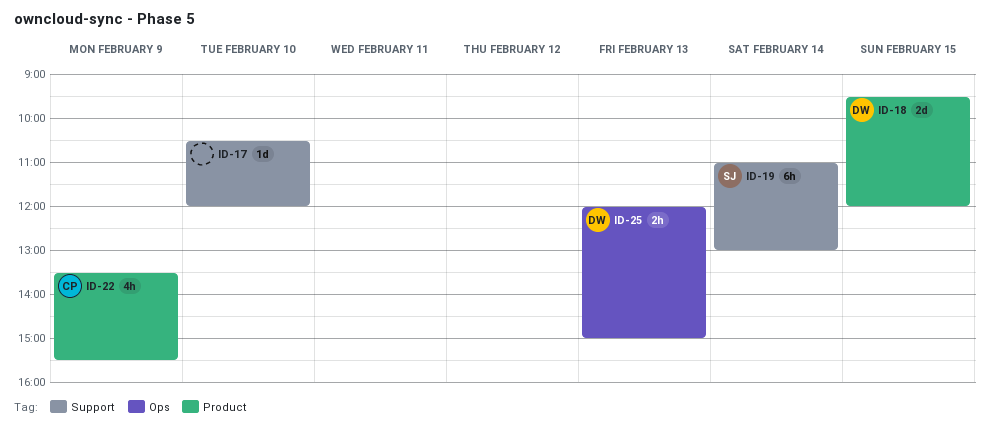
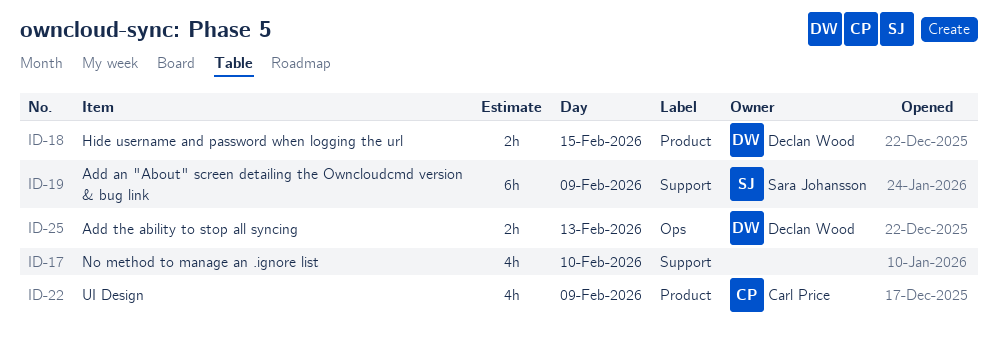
ID-17, estimate: 1d -> 4h
ID-18, estimate: 2d -> 2h
ID-19, day: Feb 14 -> Feb 9

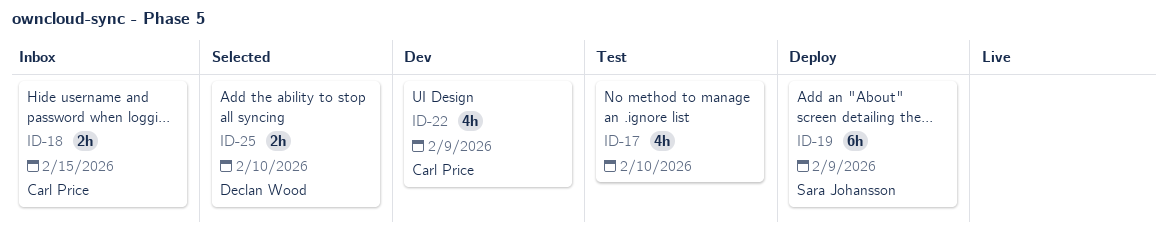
ID-18, owner: Declan Wood -> Carl Price
ID-25, day: Feb 13 -> Feb 10

